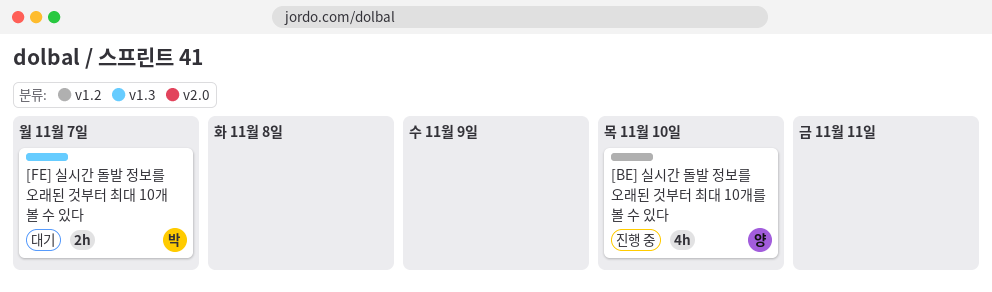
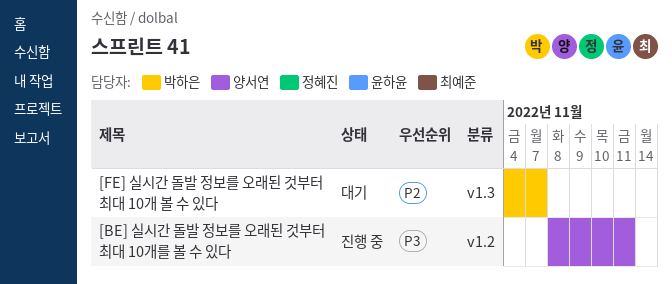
[BE] 실시간 돌발 정보를 오래된 것부터 최대 10개를 볼 수 있다, due: Nov 10 -> Nov 11

